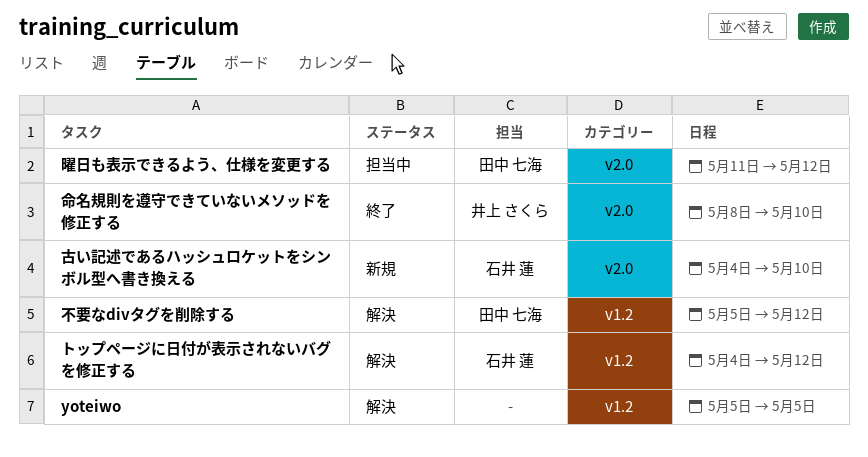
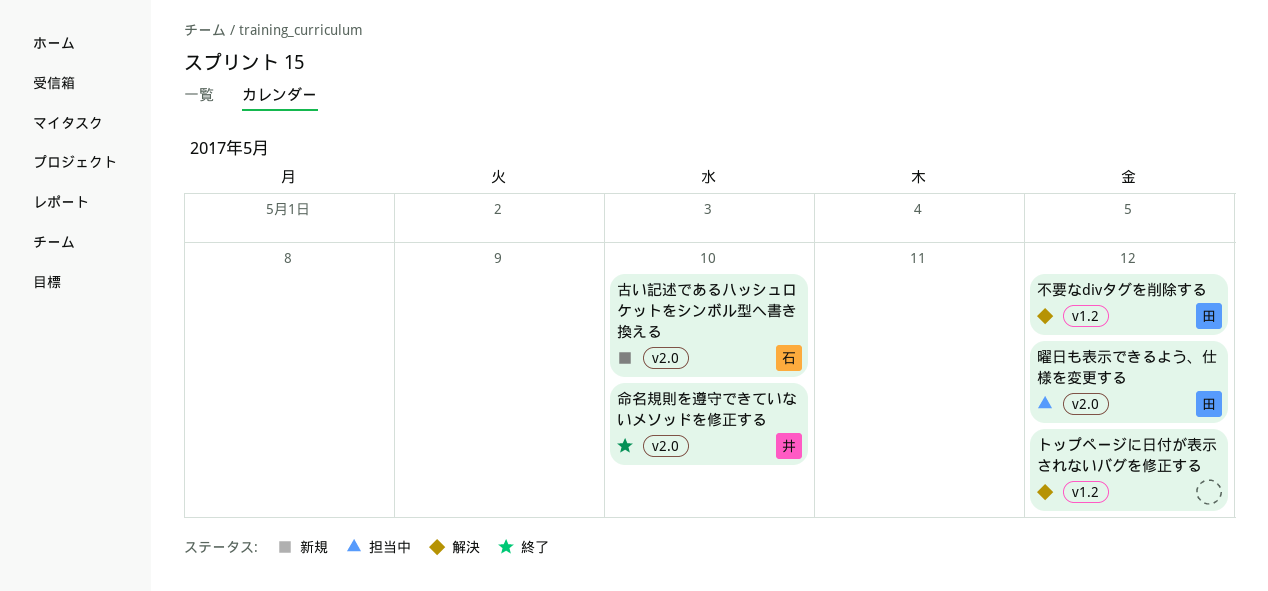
yoteiwo: present -> none
トップページに日付が表示されないバグを修正する, owner: 石井 蓮 -> none

